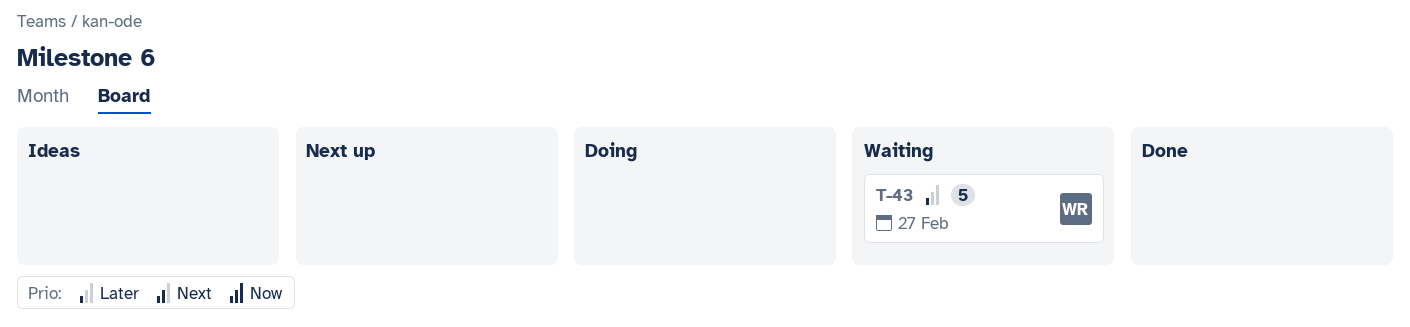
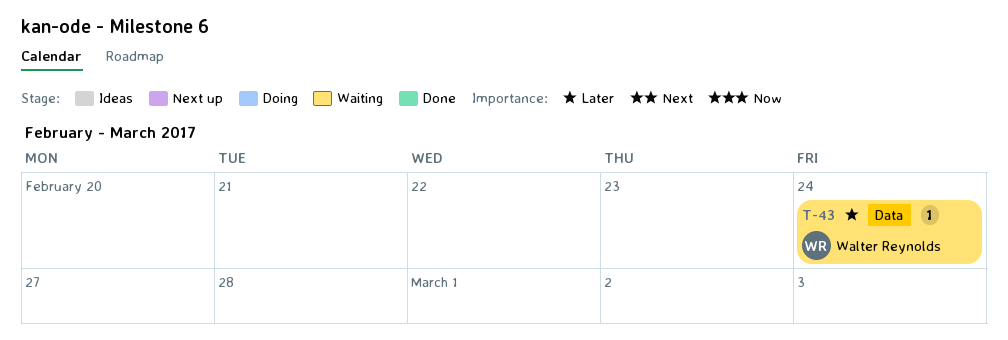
T-43, estimate: 5 -> 1
T-43, due: Feb 27 -> Feb 24

